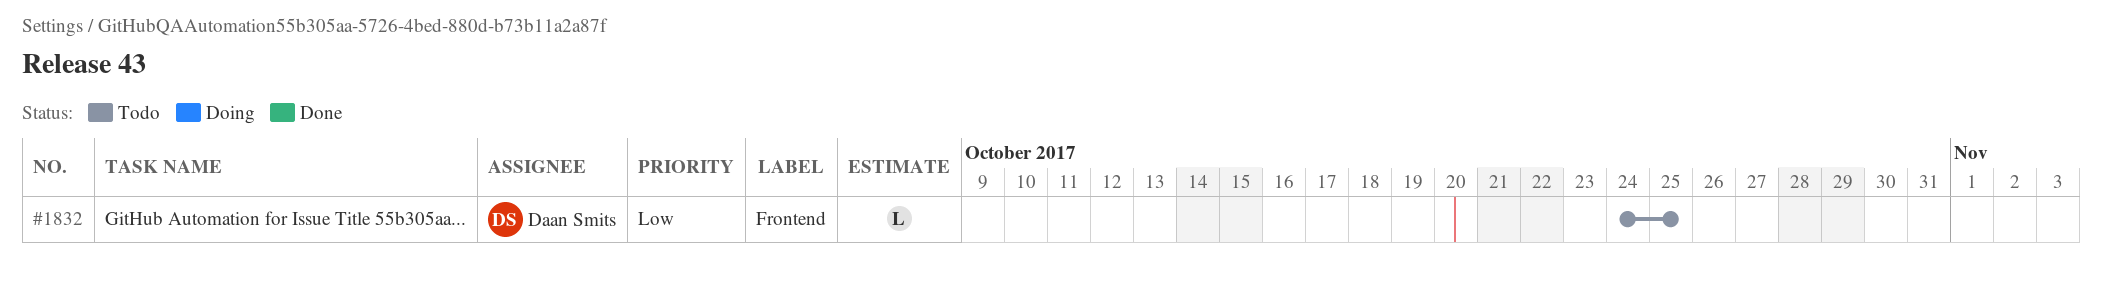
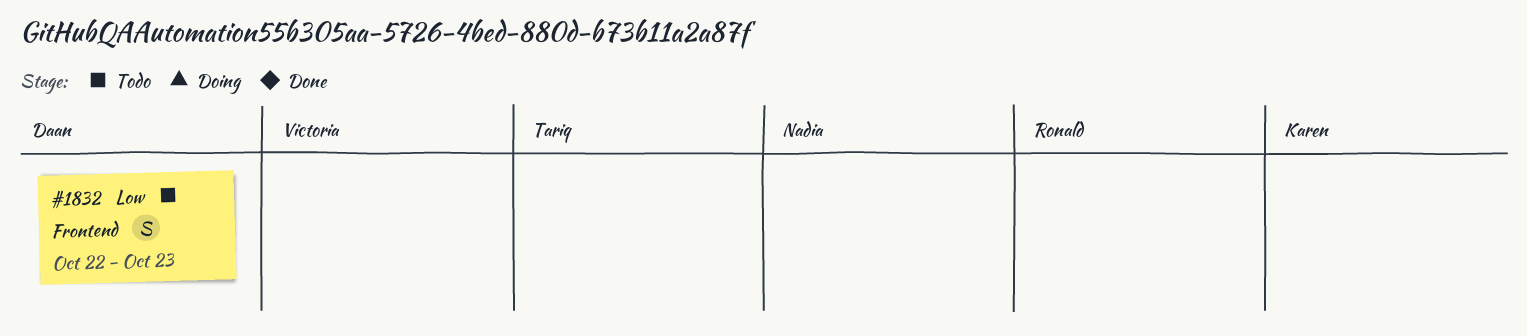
#1832, estimate: L -> S
#1832, start: Oct 24 -> Oct 22
#1832, due: Oct 25 -> Oct 23

